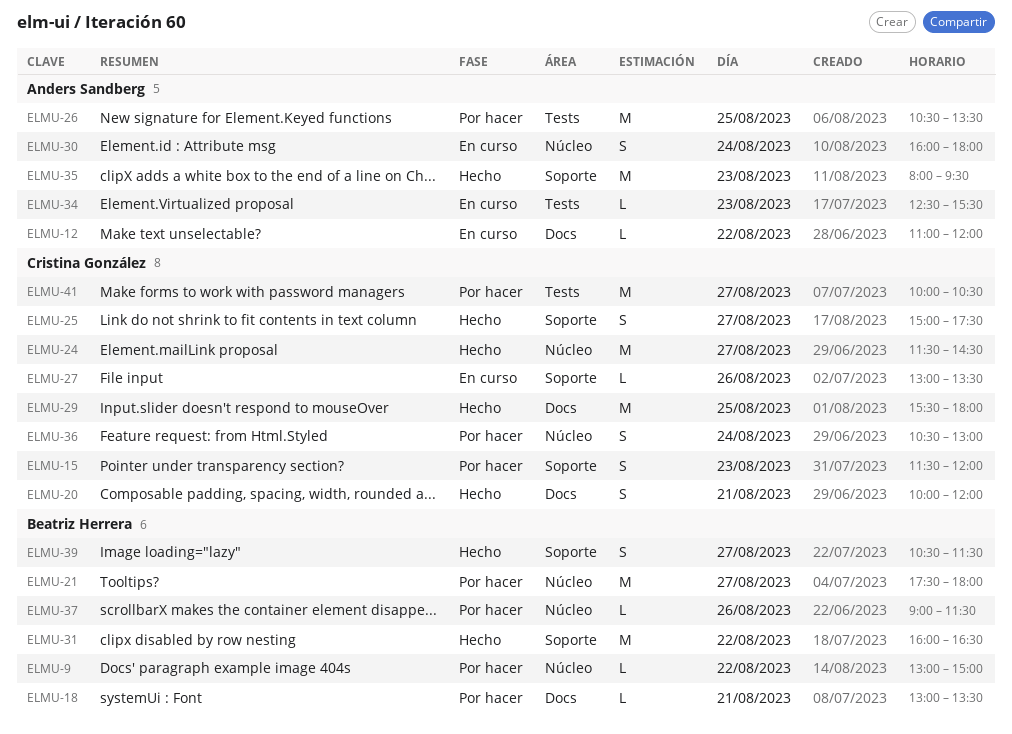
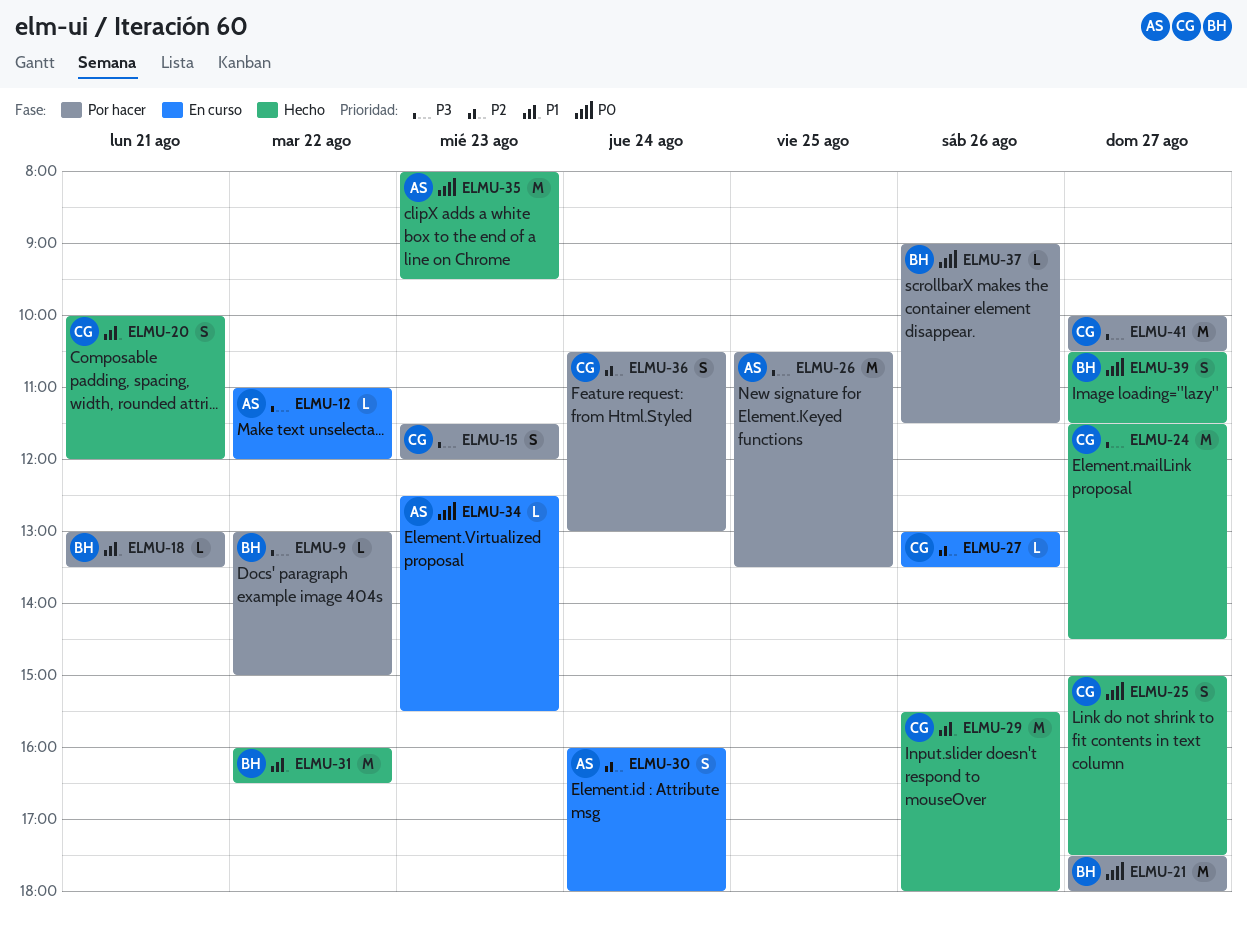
ELMU-29, day: Aug 25 -> Aug 26

